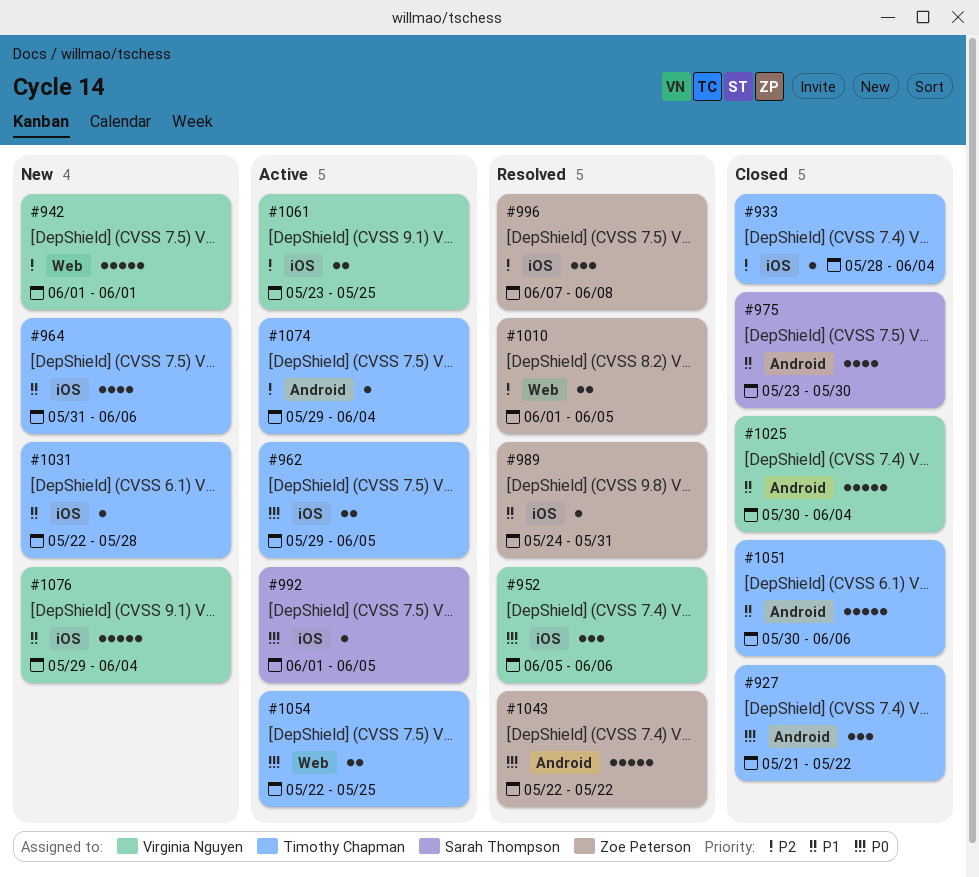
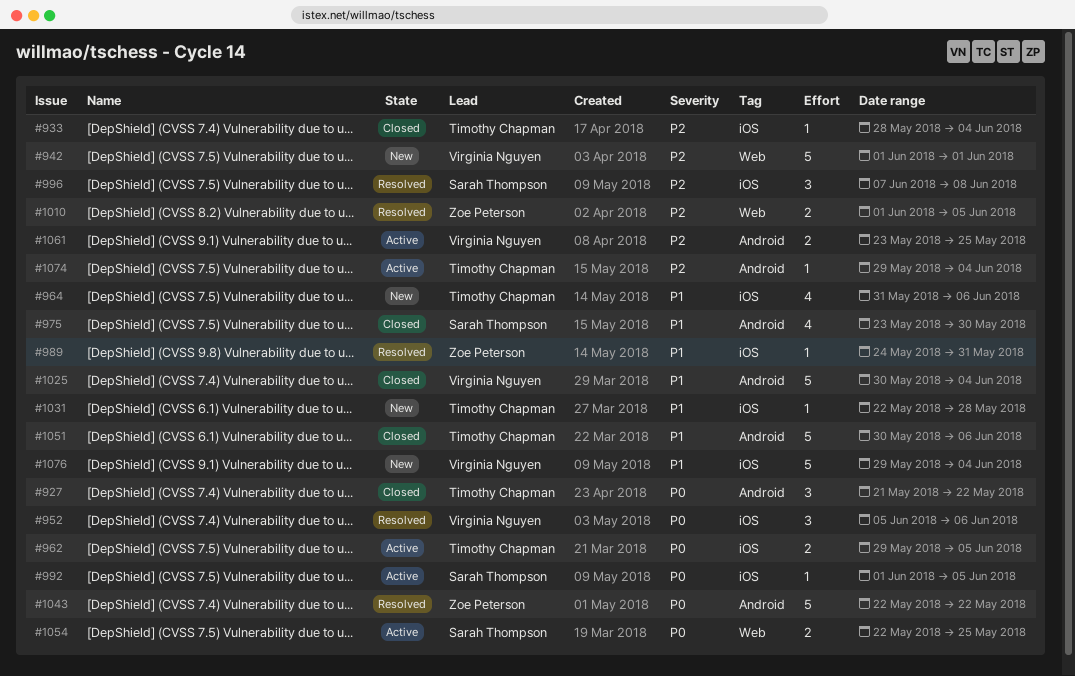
#996, owner: Zoe Peterson -> Sarah Thompson
#1054, owner: Timothy Chapman -> Sarah Thompson
#1061, label: iOS -> Android

